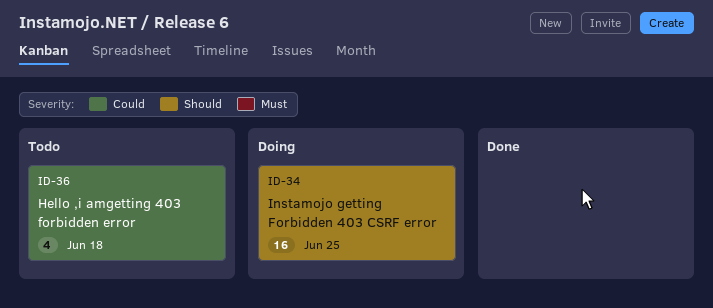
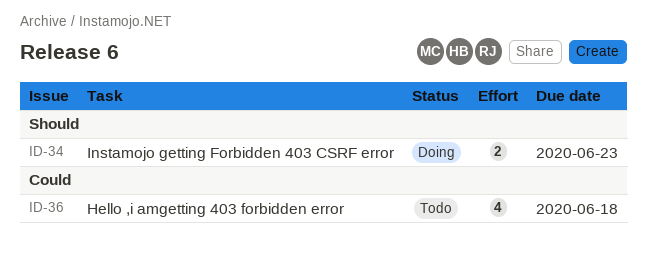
ID-34, estimate: 16 -> 2
ID-34, due: Jun 25 -> Jun 23

